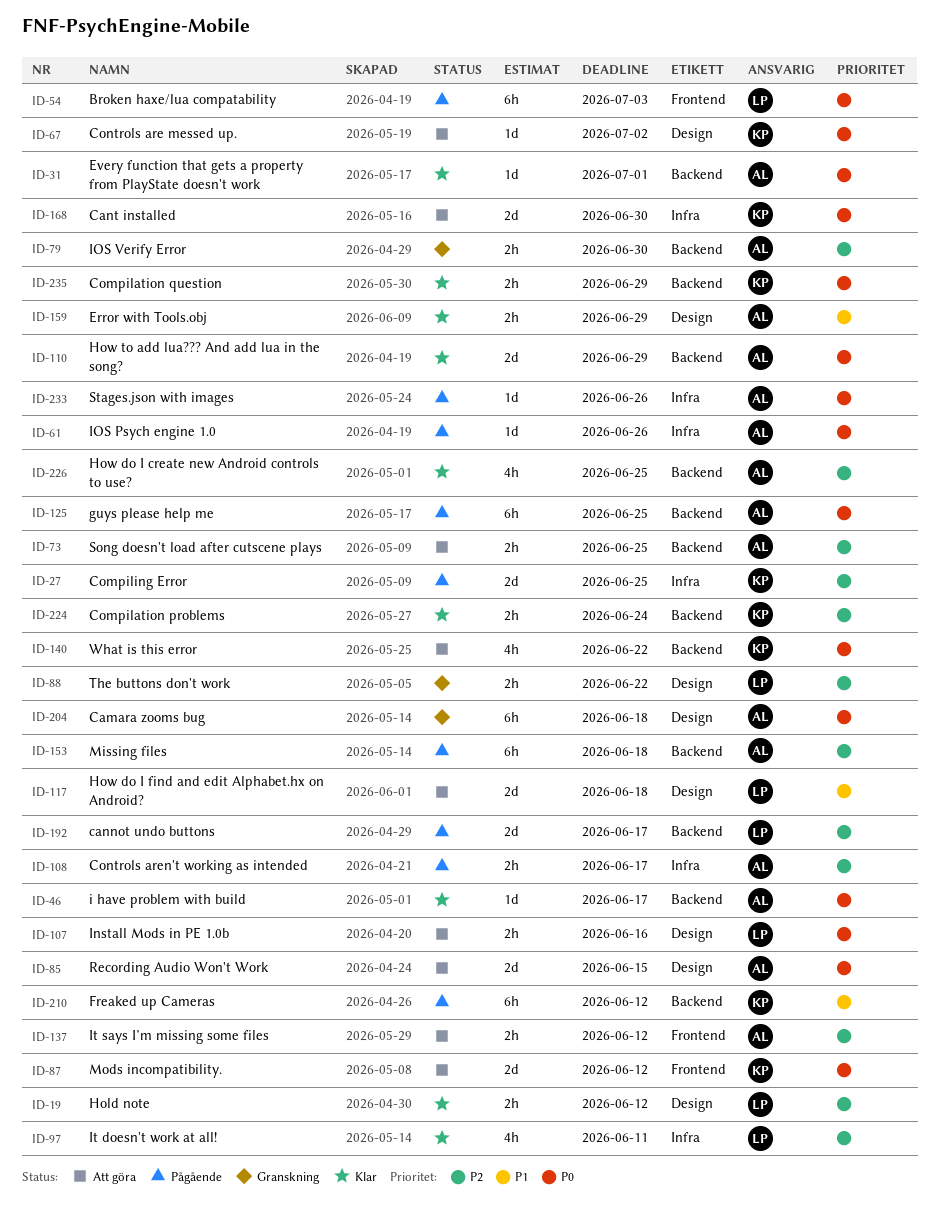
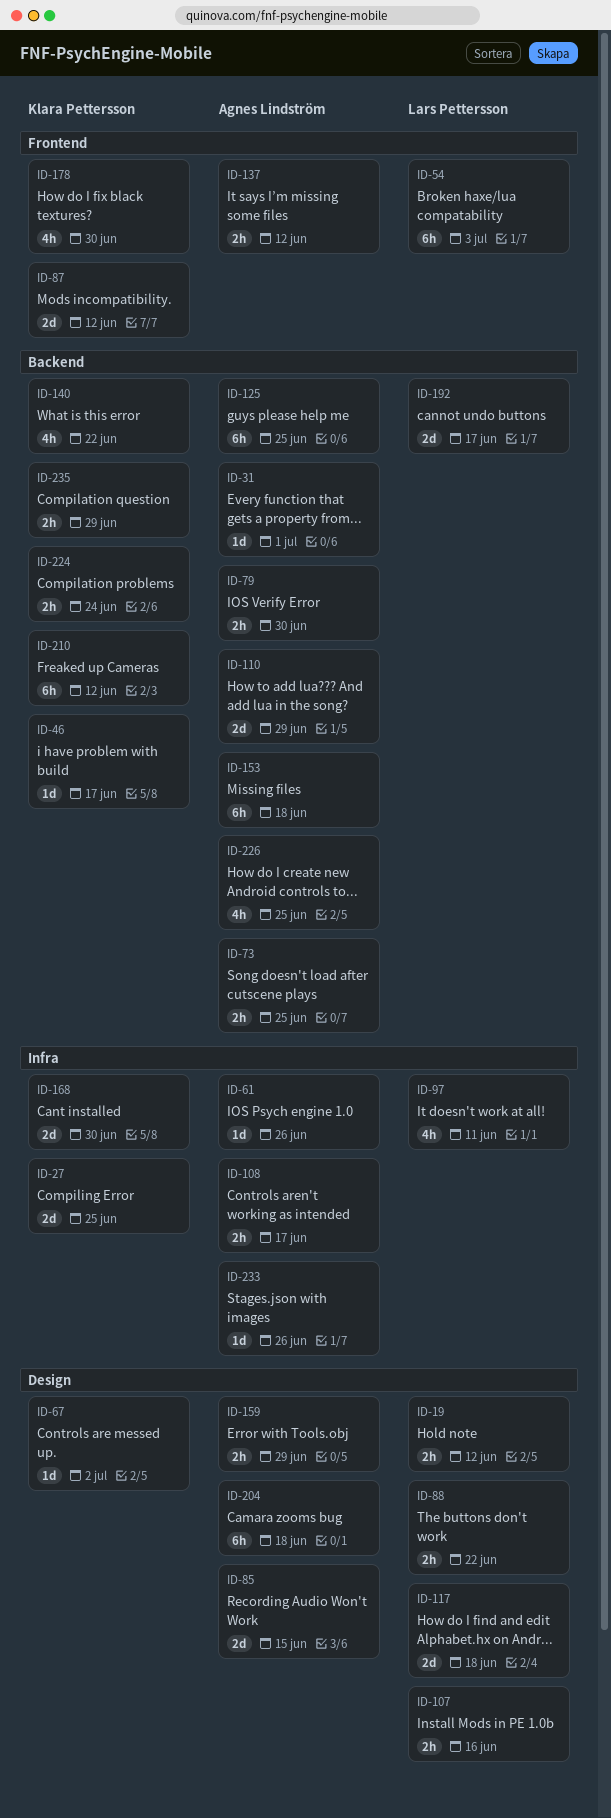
ID-46, owner: Agnes Lindström -> Klara Pettersson
ID-178: none -> present

